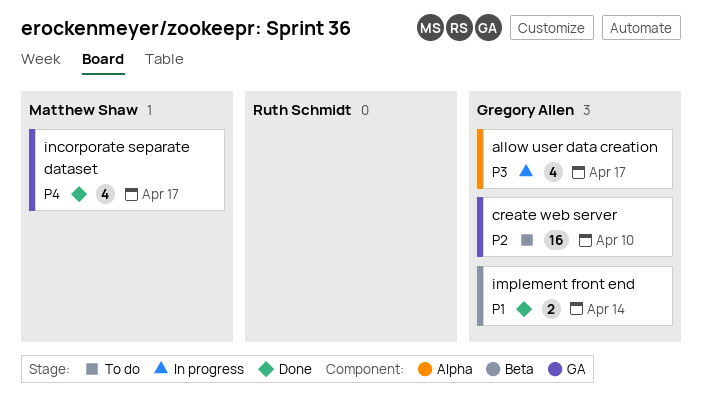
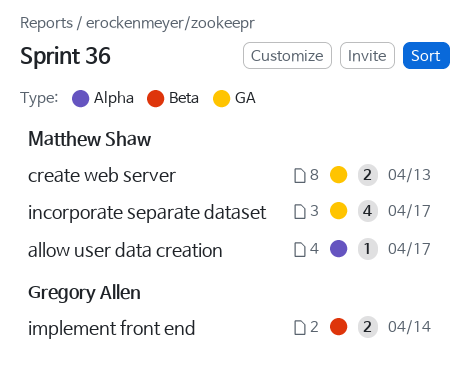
allow user data creation, owner: Gregory Allen -> Matthew Shaw
allow user data creation, estimate: 4 -> 1
create web server, owner: Gregory Allen -> Matthew Shaw
create web server, estimate: 16 -> 2
create web server, due: Apr 10 -> Apr 13

